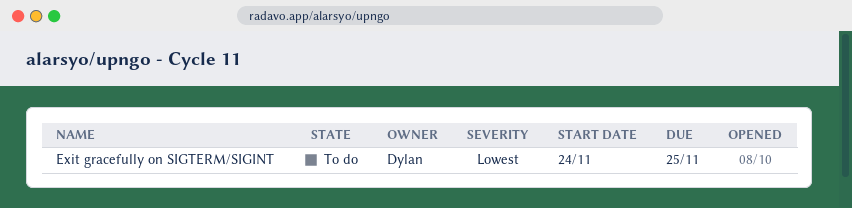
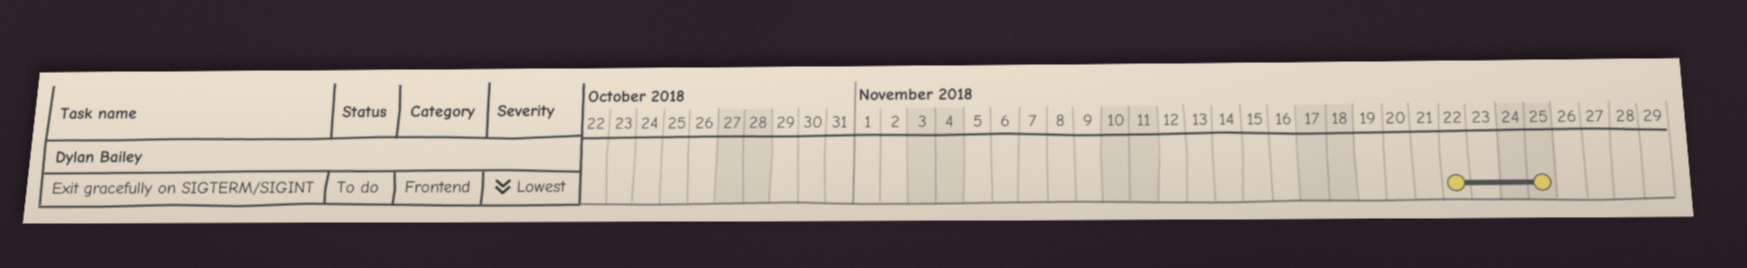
Exit gracefully on SIGTERM/SIGINT, start: Nov 24 -> Nov 22

